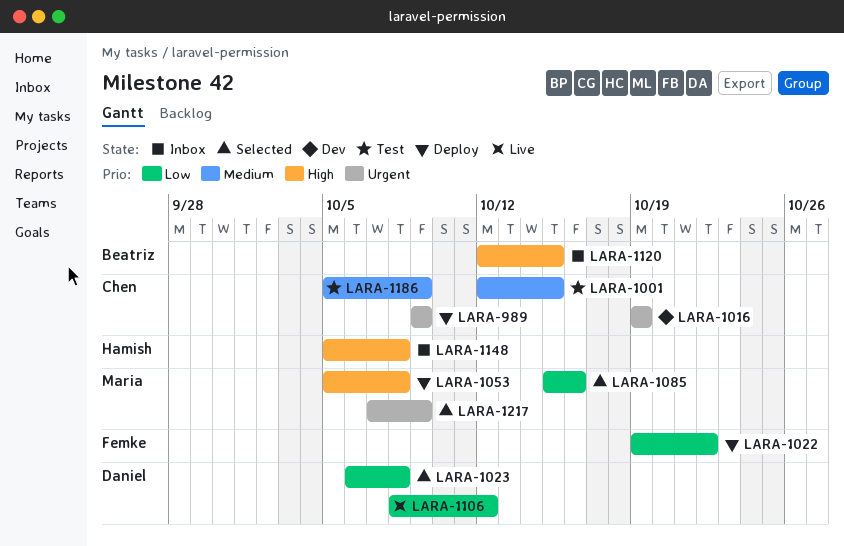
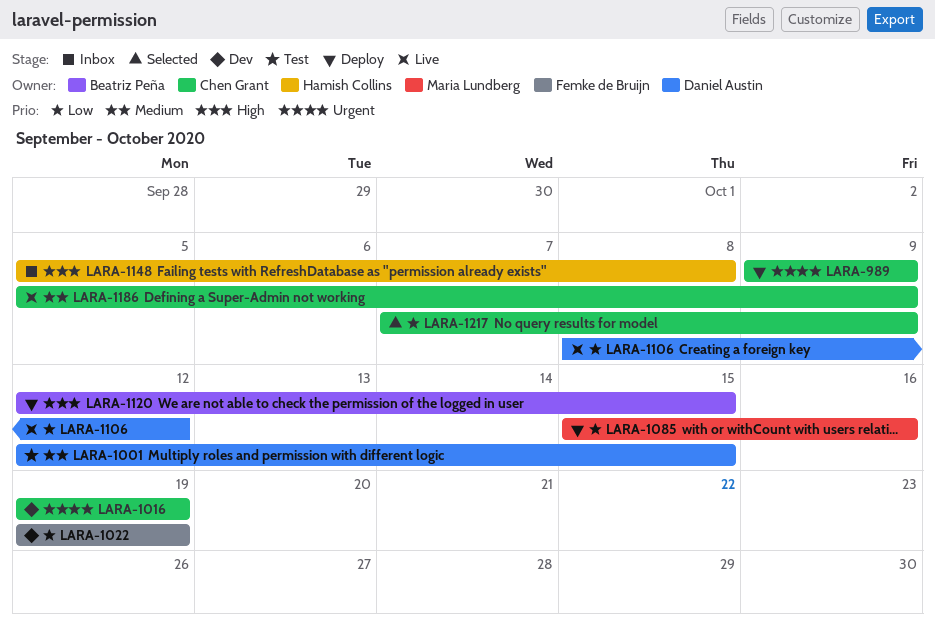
LARA-1001, owner: Chen Grant -> Daniel Austin
LARA-1022, status: Deploy -> Dev
LARA-1022, due: Oct 22 -> Oct 19
LARA-1023: present -> none
LARA-1053: present -> none
LARA-1085, status: Selected -> Deploy
LARA-1120, status: Inbox -> Deploy
LARA-1186, status: Test -> Live
LARA-1217, owner: Maria Lundberg -> Chen Grant
LARA-1217, priority: Urgent -> Low

